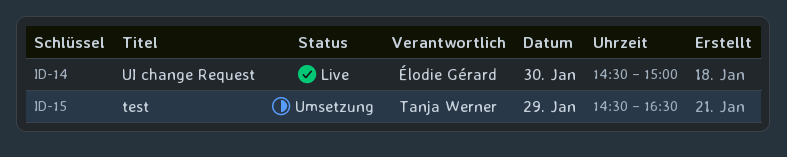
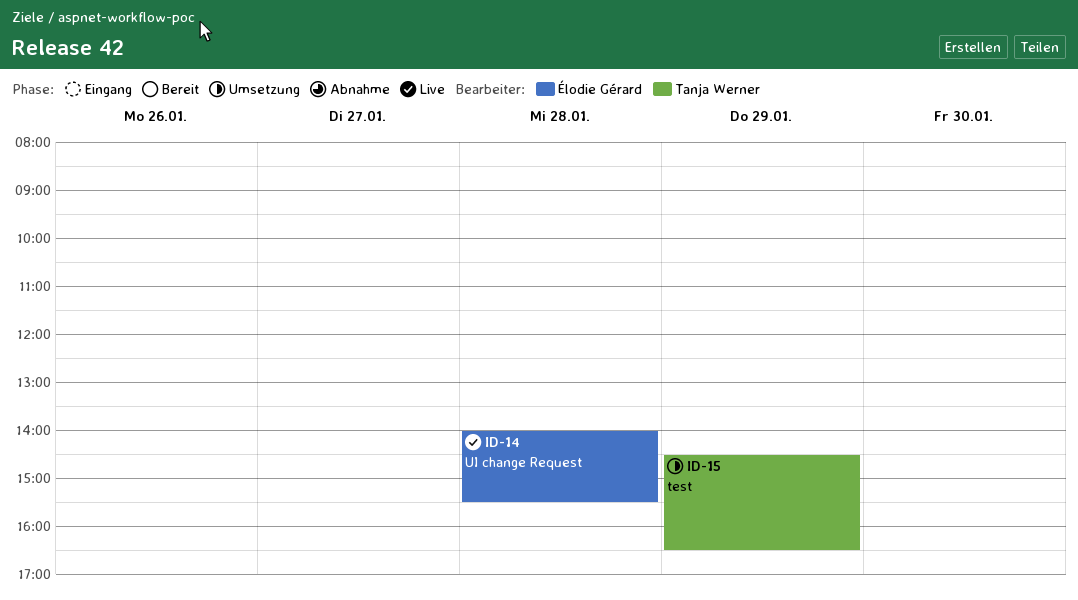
ID-14, day: Jan 30 -> Jan 28
ID-14, begins: 14:30 -> 14:00
ID-14, ends: 15:00 -> 15:30

